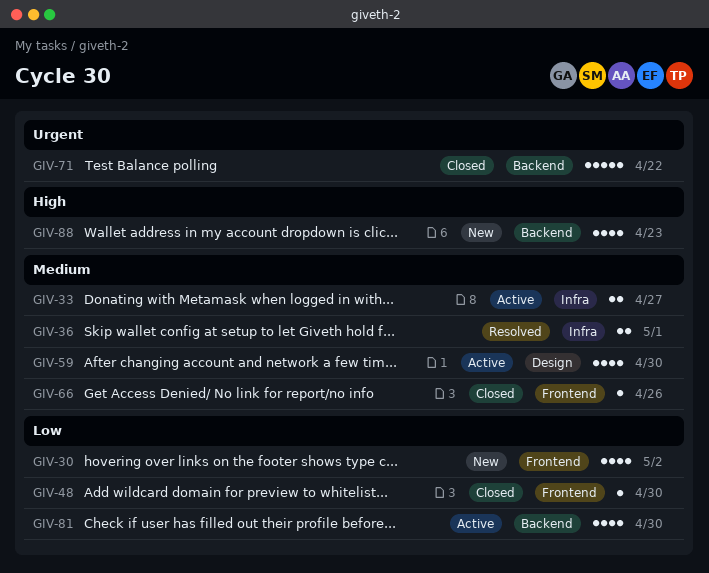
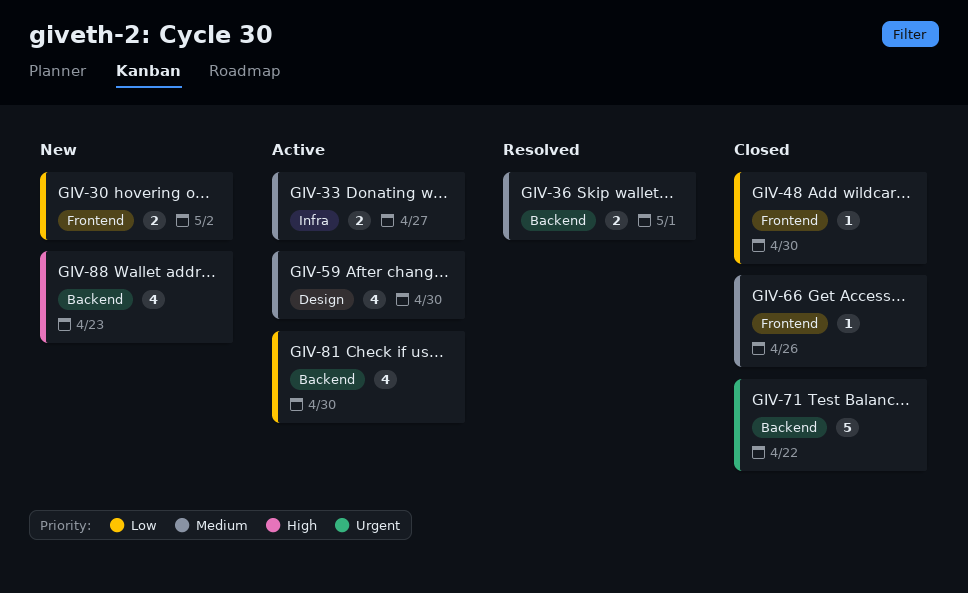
GIV-30, estimate: 4 -> 2
GIV-36, label: Infra -> Backend

